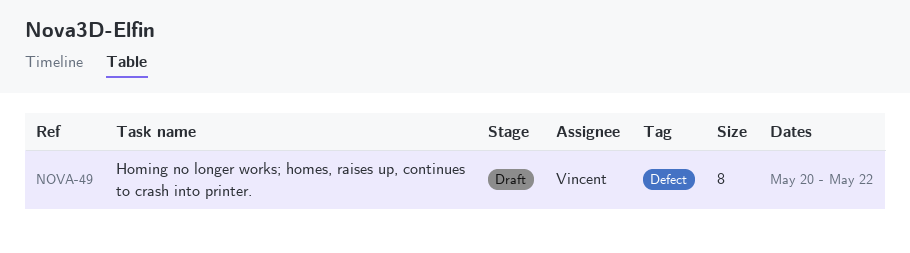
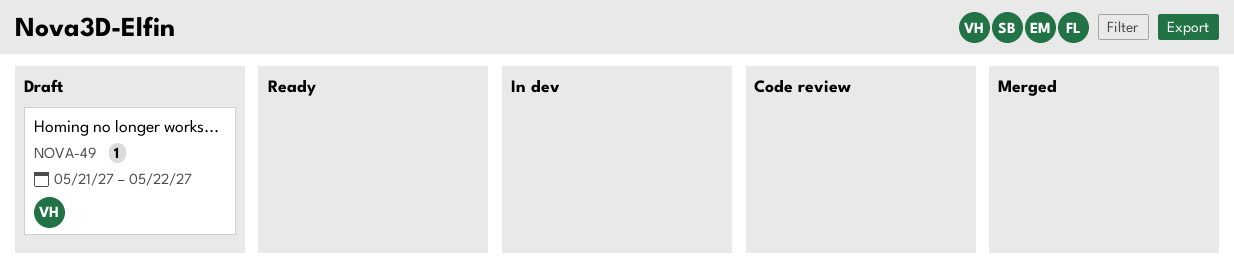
NOVA-49, estimate: 8 -> 1
NOVA-49, start: May 20 -> May 21

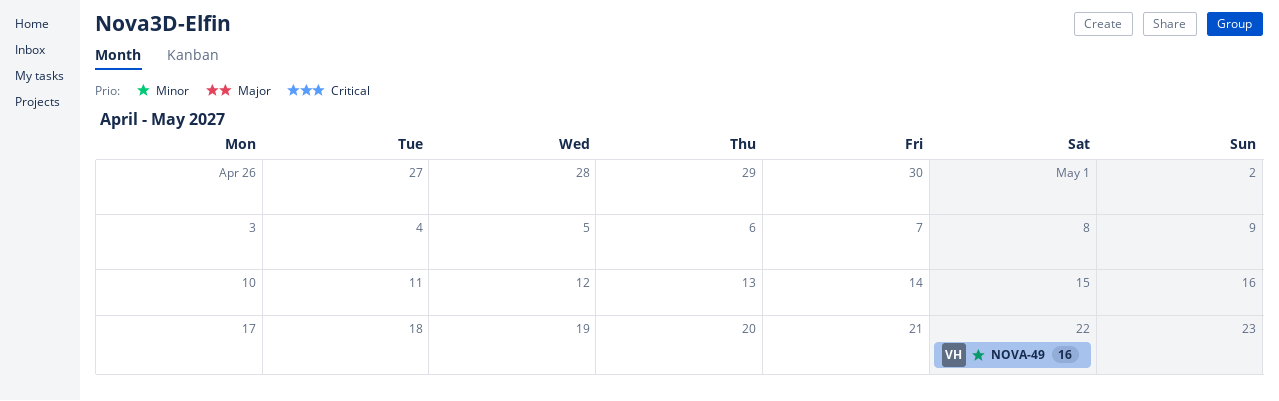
NOVA-49, estimate: 1 -> 16
NOVA-49, start: May 21 -> May 22

